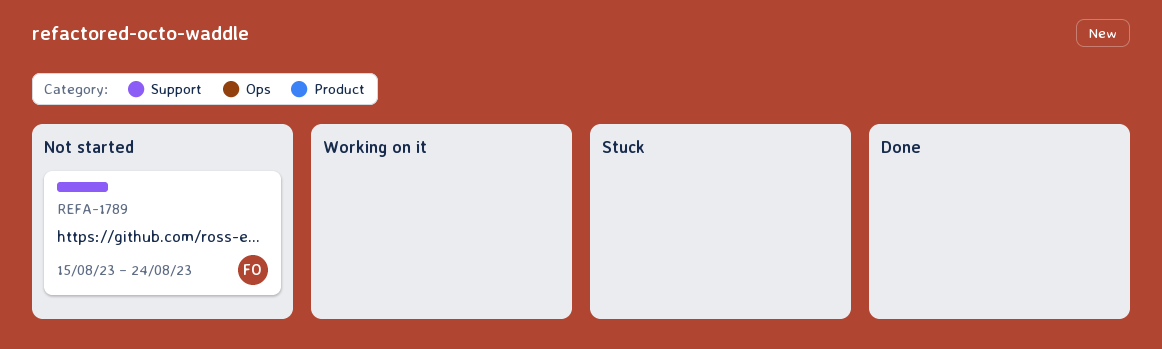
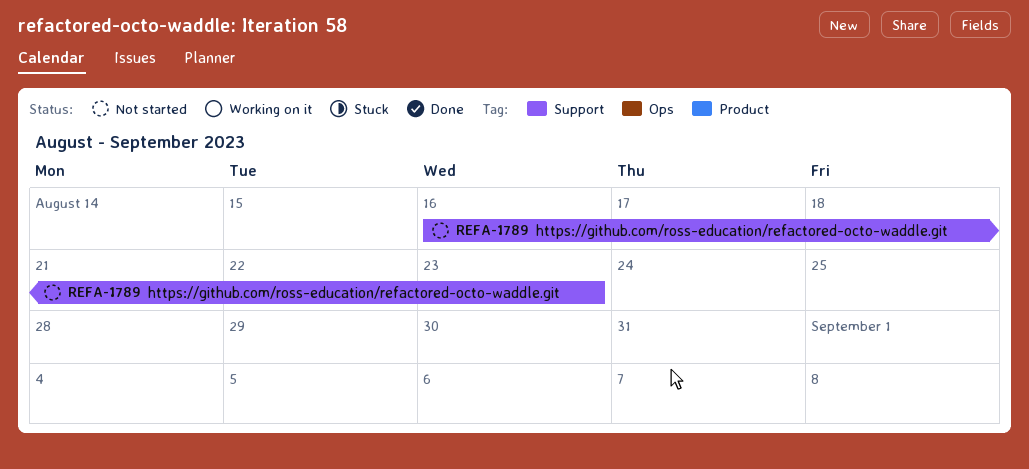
REFA-1789, start: Aug 15 -> Aug 16
REFA-1789, due: Aug 24 -> Aug 23

